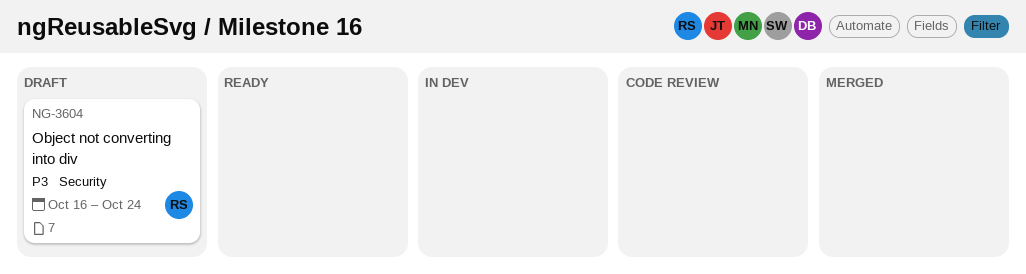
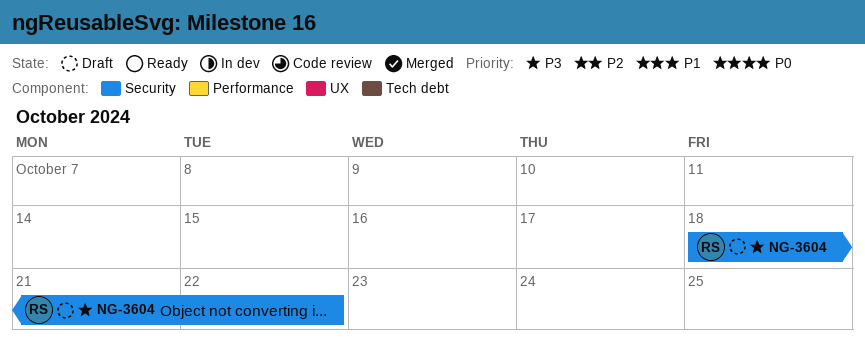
NG-3604, start: Oct 16 -> Oct 18
NG-3604, due: Oct 24 -> Oct 22

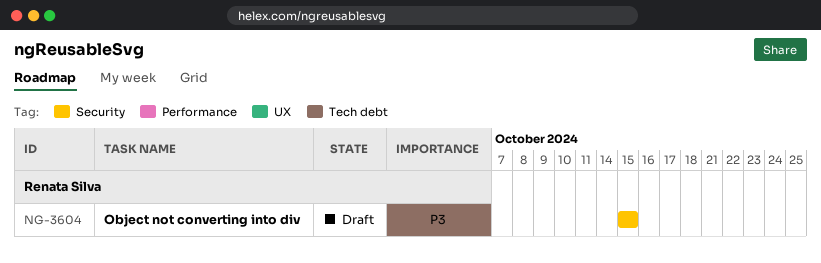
NG-3604, start: Oct 18 -> Oct 15
NG-3604, due: Oct 22 -> Oct 15

